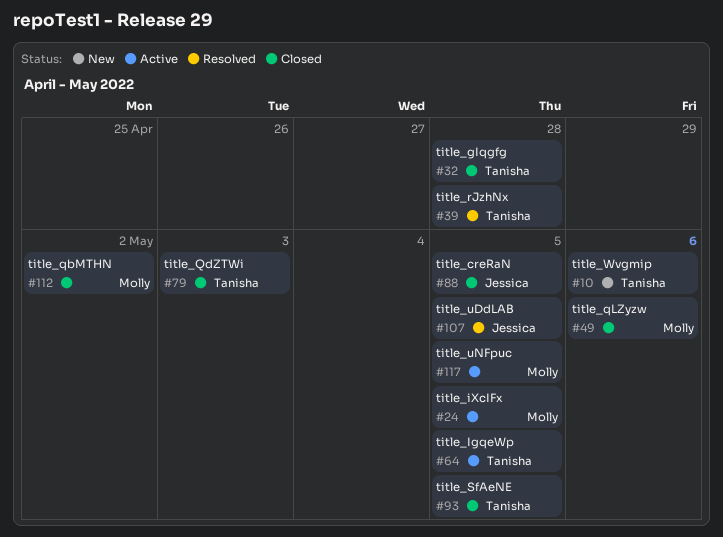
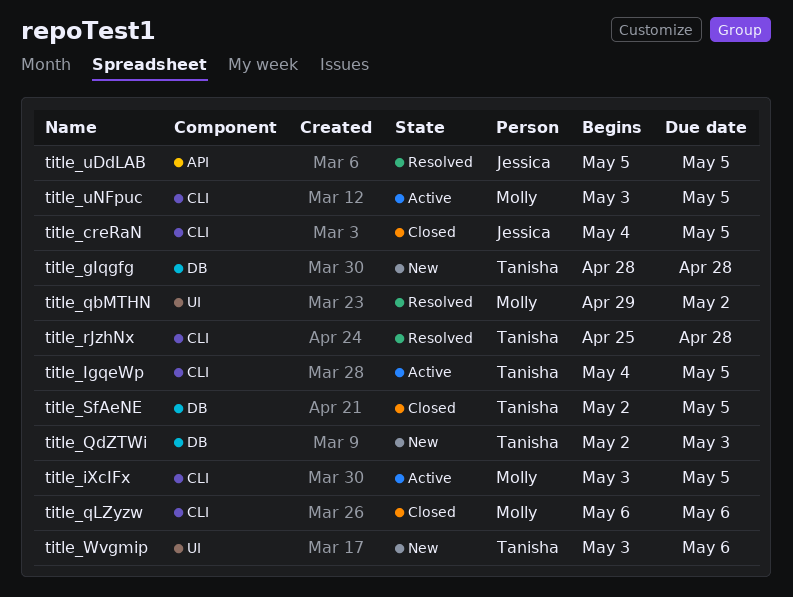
title_gIqgfg, status: Closed -> New
title_qbMTHN, status: Closed -> Resolved
title_QdZTWi, status: Closed -> New

